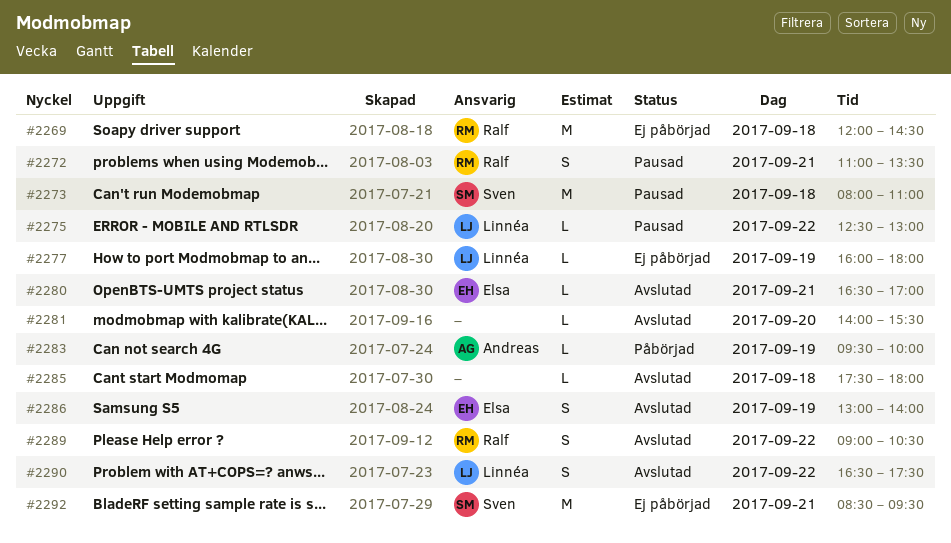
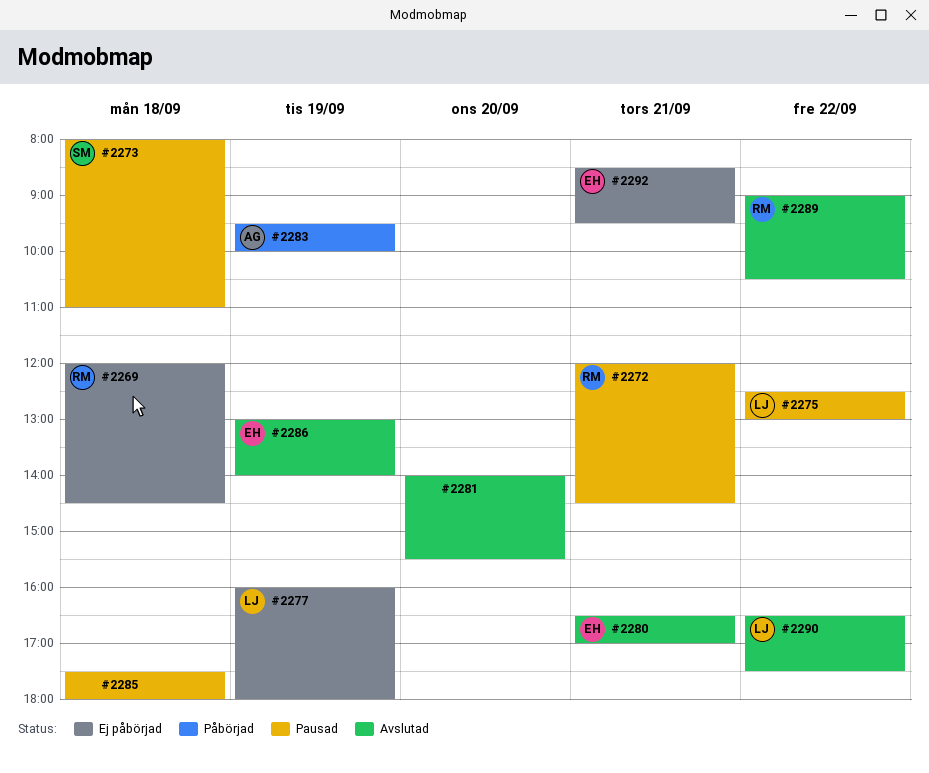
#2272, begins: 11:00 -> 12:00
#2272, ends: 13:30 -> 14:30
#2285, status: Avslutad -> Pausad
#2292, owner: Sven -> Elsa

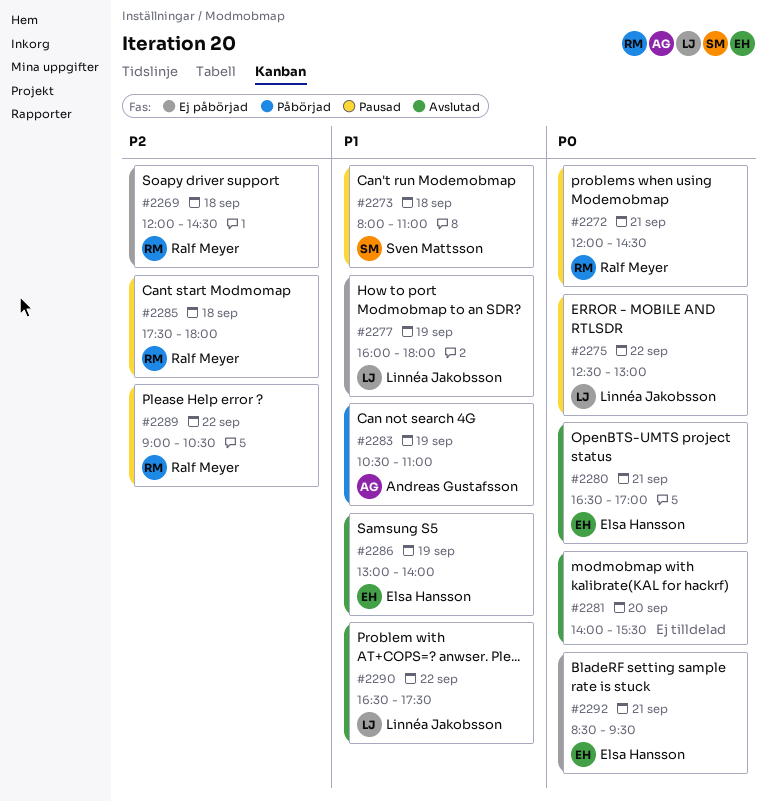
#2283, begins: 09:30 -> 10:30
#2283, ends: 10:00 -> 11:00
#2285, owner: none -> Ralf Meyer
#2289, status: Avslutad -> Pausad

